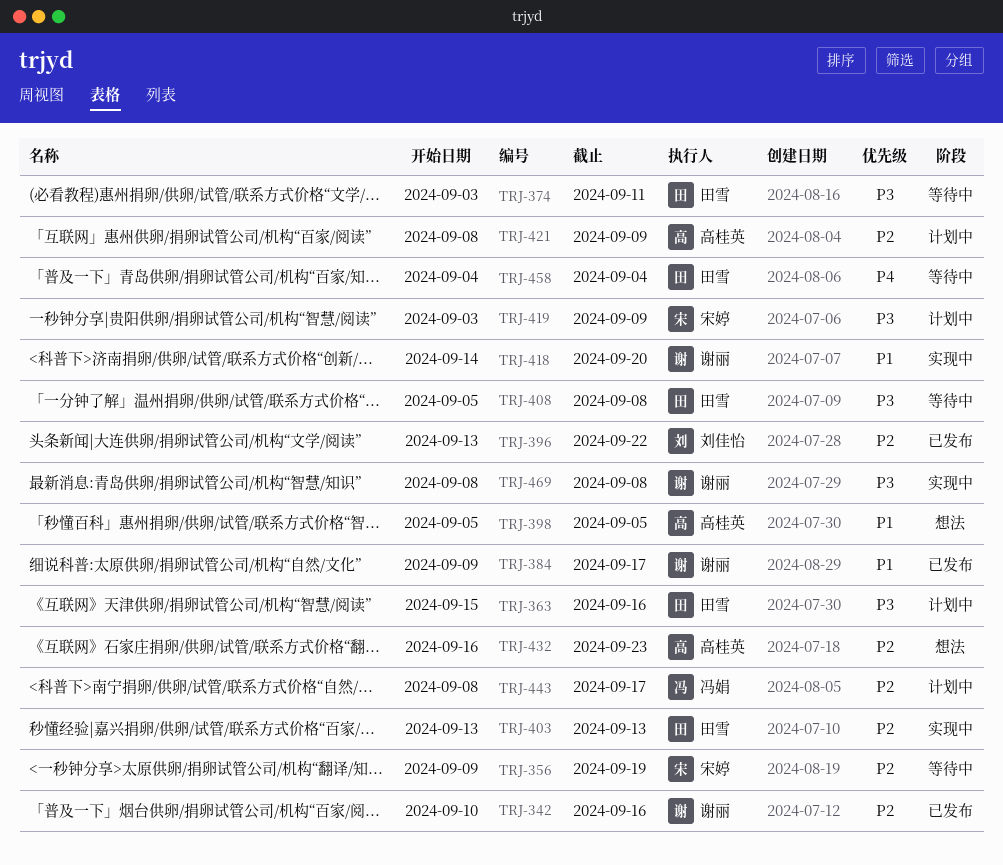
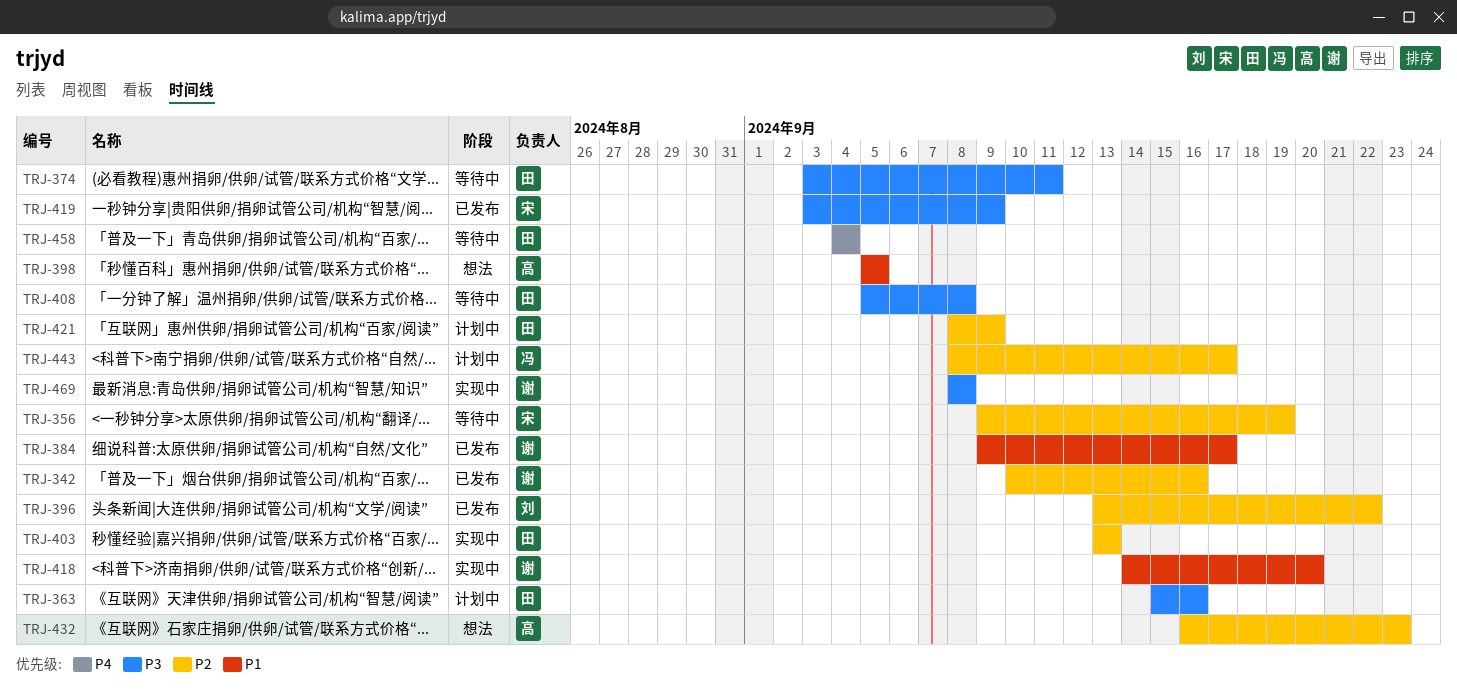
TRJ-419, status: 计划中 -> 已发布
TRJ-421, owner: 高桂英 -> 田雪

